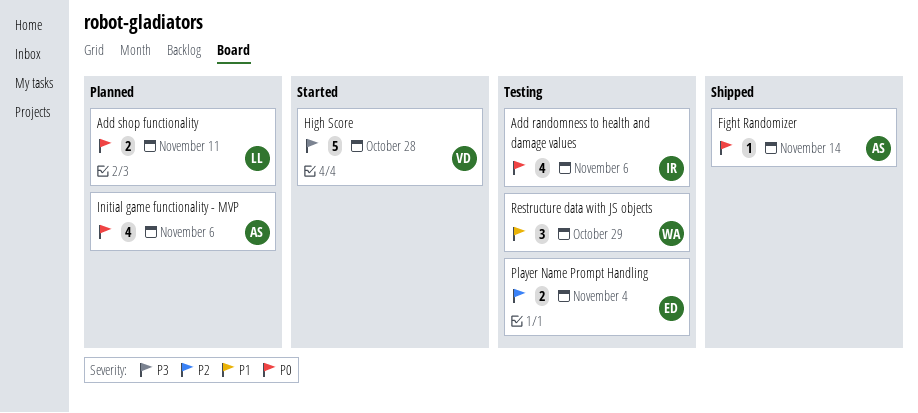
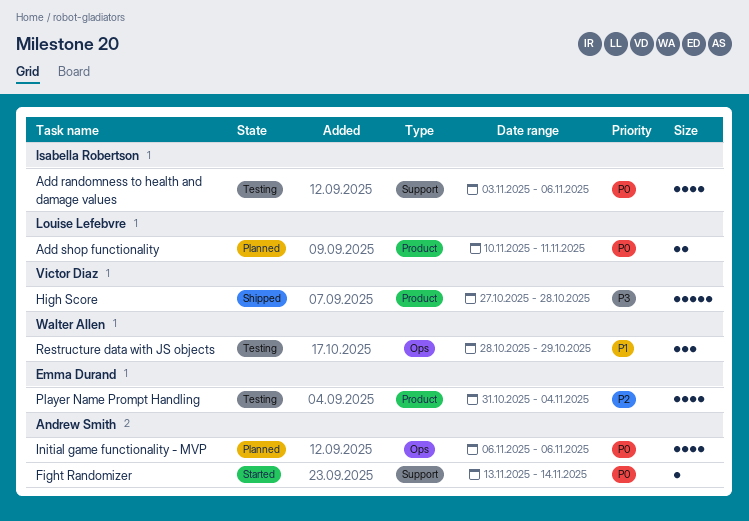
Fight Randomizer, status: Shipped -> Started
High Score, status: Started -> Shipped
Player Name Prompt Handling, estimate: 2 -> 4

